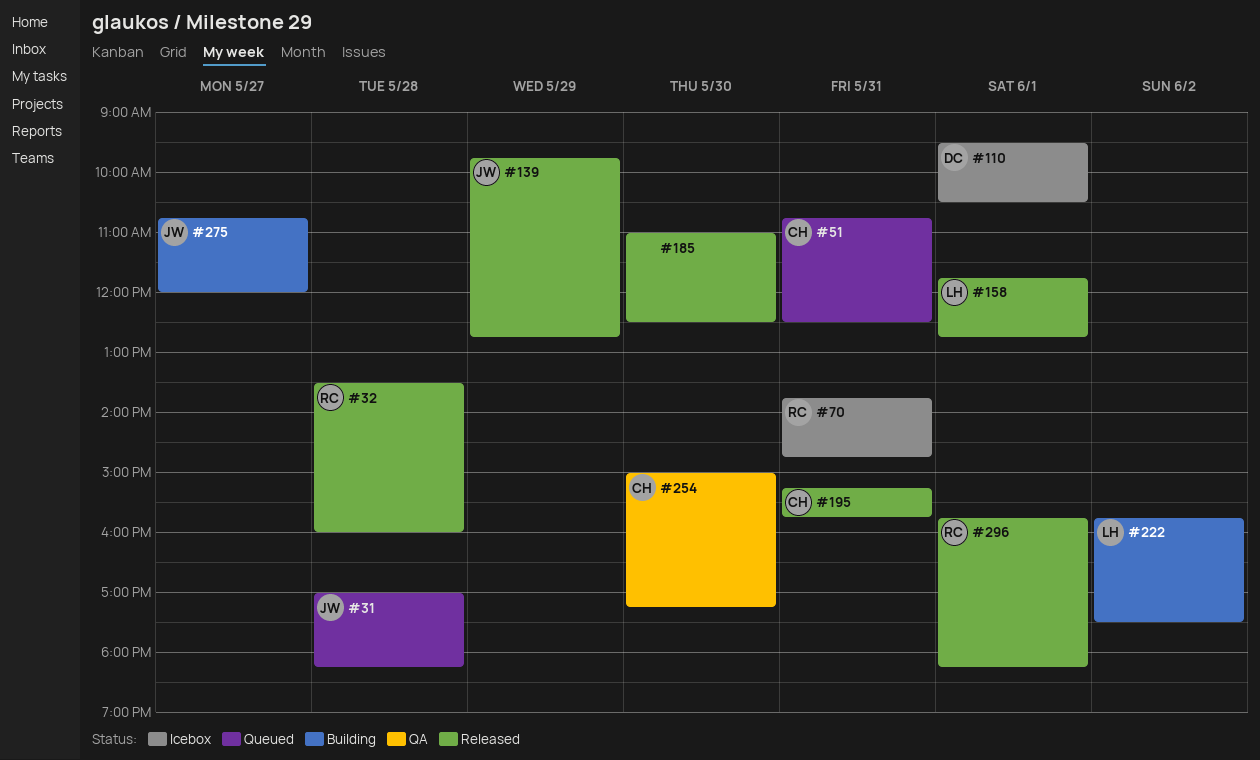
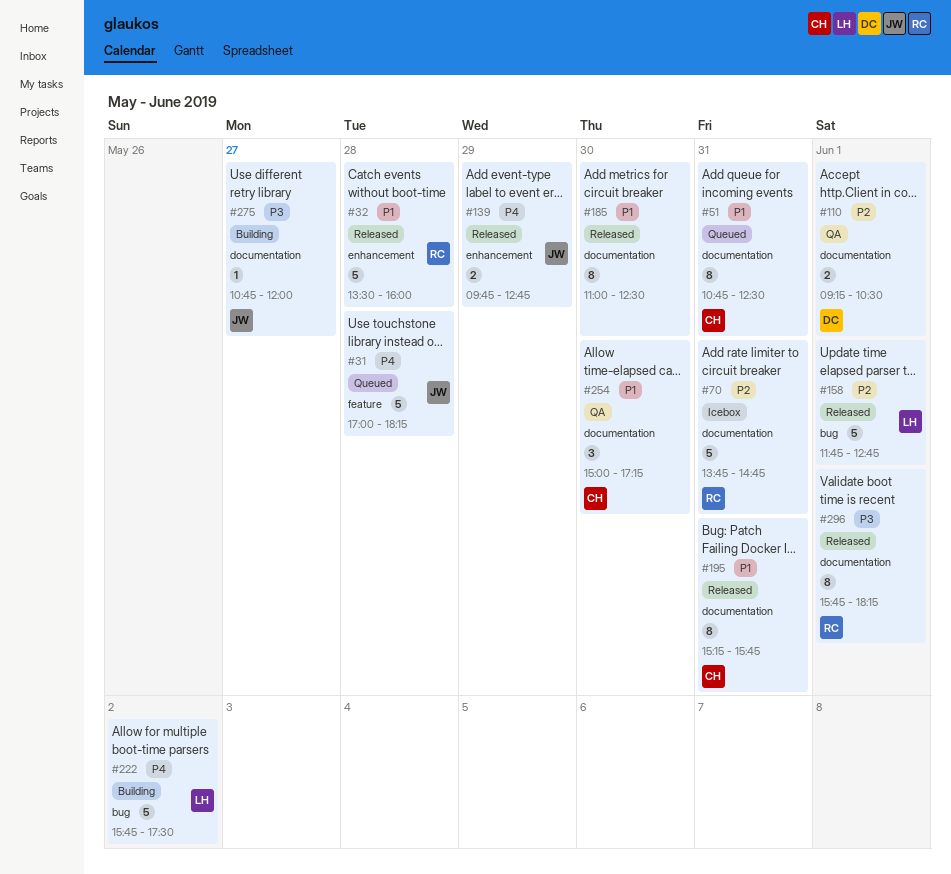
#110, status: Icebox -> QA
#110, begins: 09:30 -> 09:15

